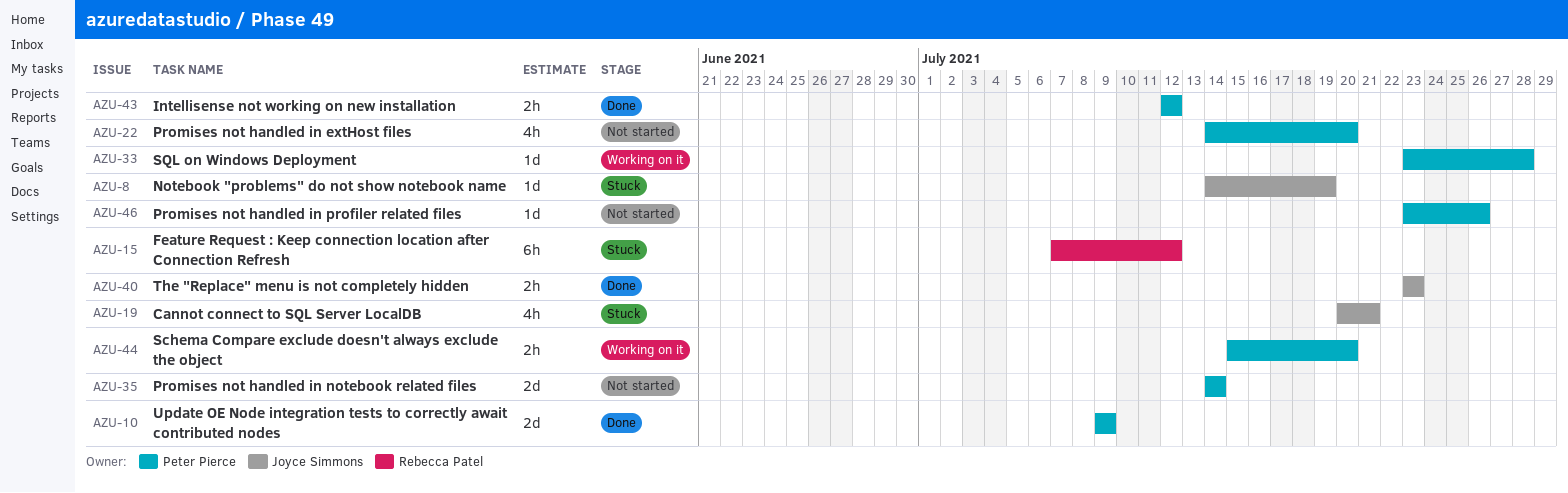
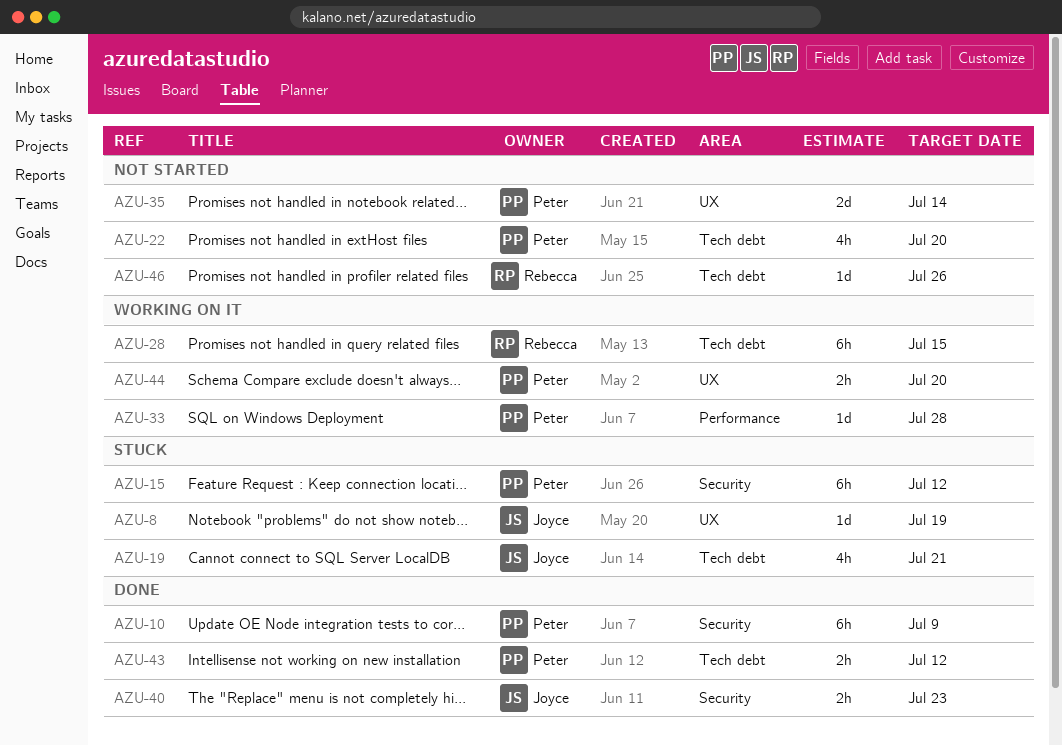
AZU-10, estimate: 2d -> 6h
AZU-15, owner: Rebecca Patel -> Peter Pierce
AZU-28: none -> present
AZU-46, owner: Peter Pierce -> Rebecca Patel

